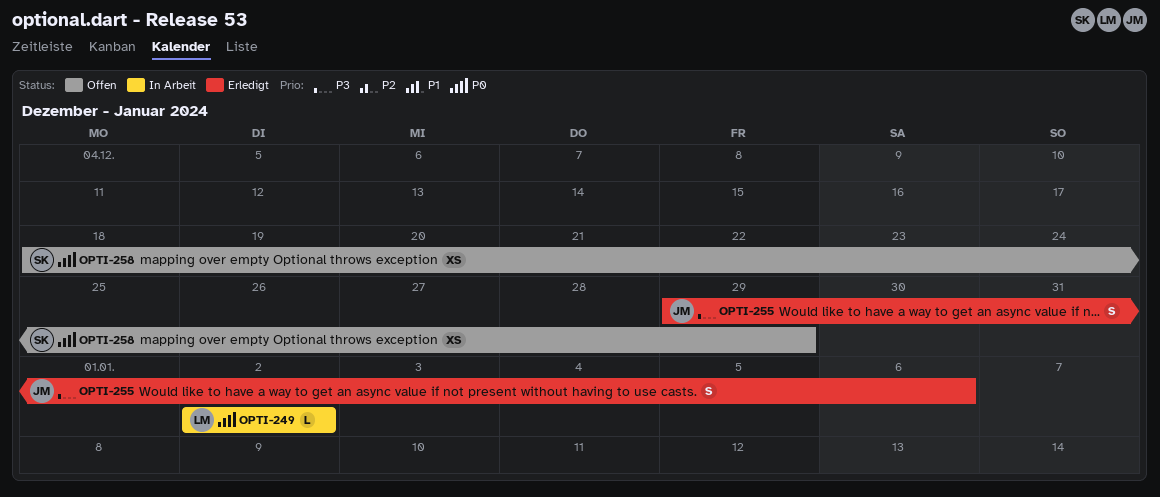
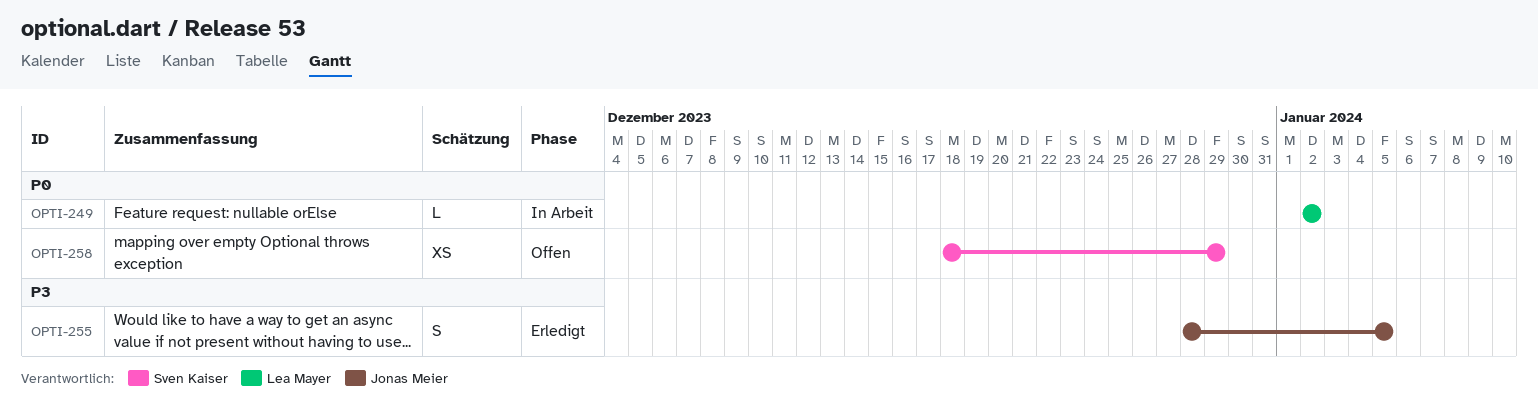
OPTI-255, start: Dec 29 -> Dec 28
OPTI-255, due: Jan 6 -> Jan 5

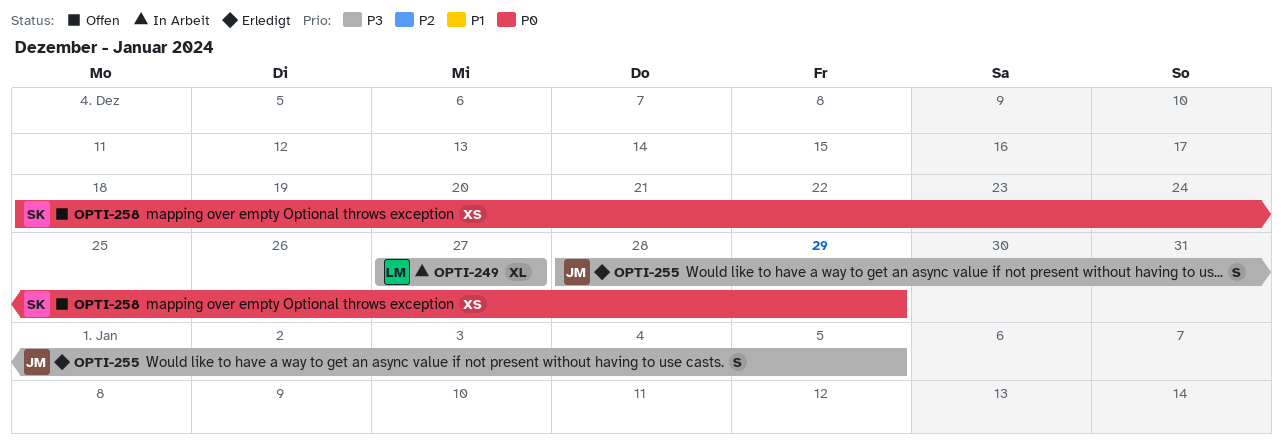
OPTI-249, priority: P0 -> P3
OPTI-249, estimate: L -> XL
OPTI-249, start: Jan 2 -> Dec 27
OPTI-249, due: Jan 2 -> Dec 27

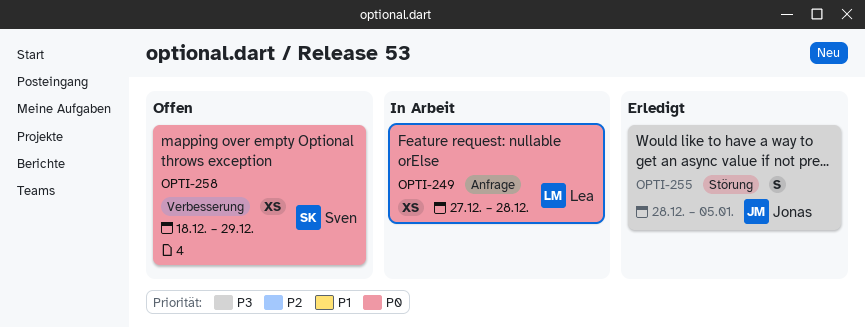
OPTI-249, priority: P3 -> P0
OPTI-249, estimate: XL -> XS
OPTI-249, due: Dec 27 -> Dec 28

